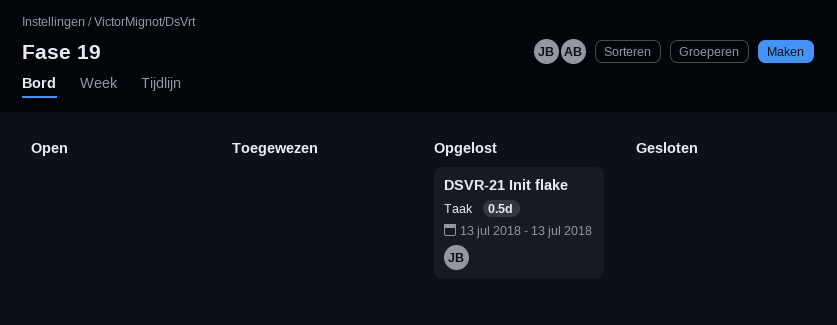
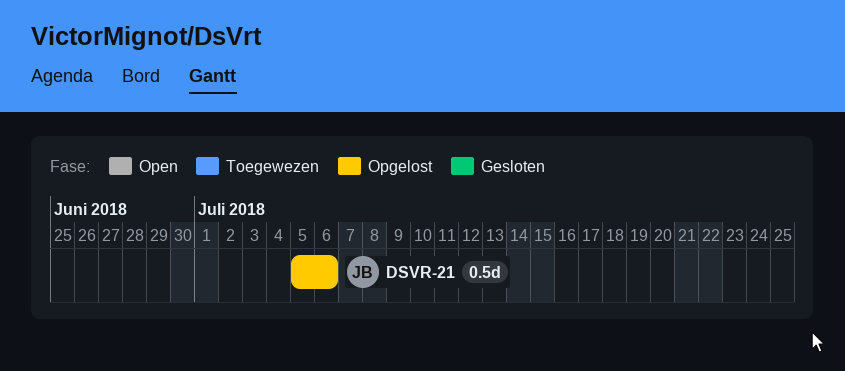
DSVR-21, start: Jul 13 -> Jul 5
DSVR-21, due: Jul 13 -> Jul 6

